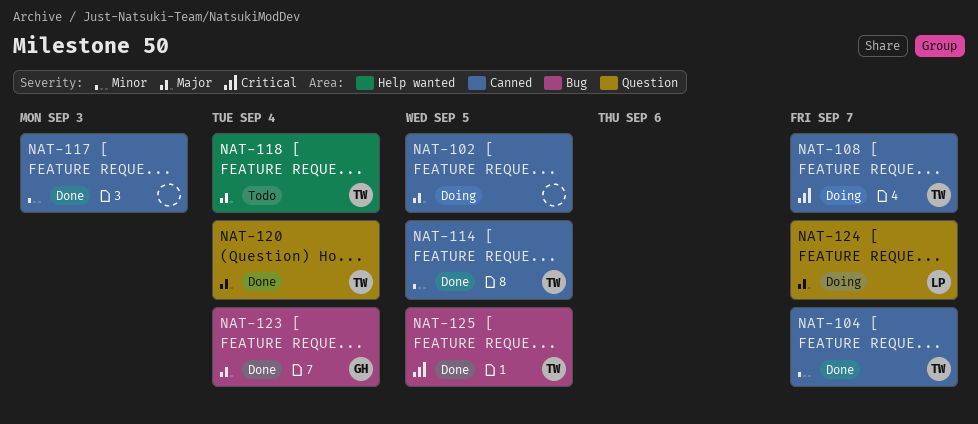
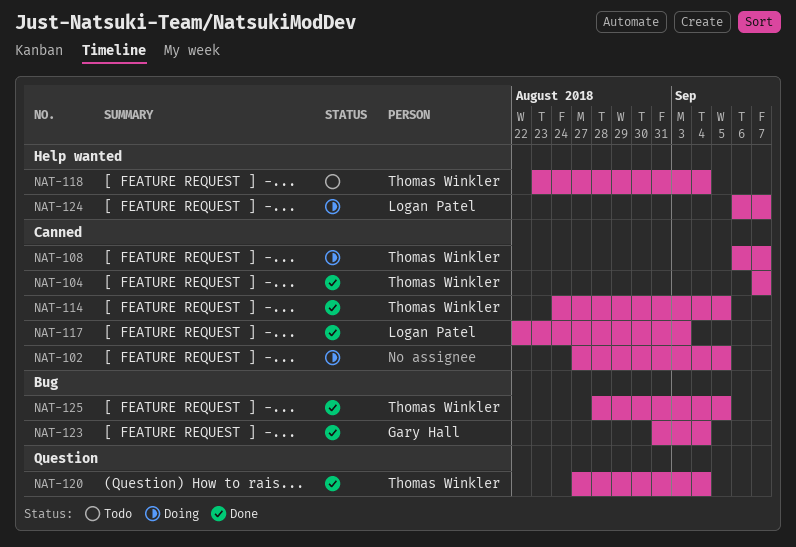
NAT-117, owner: none -> Logan Patel
NAT-124, label: Question -> Help wanted

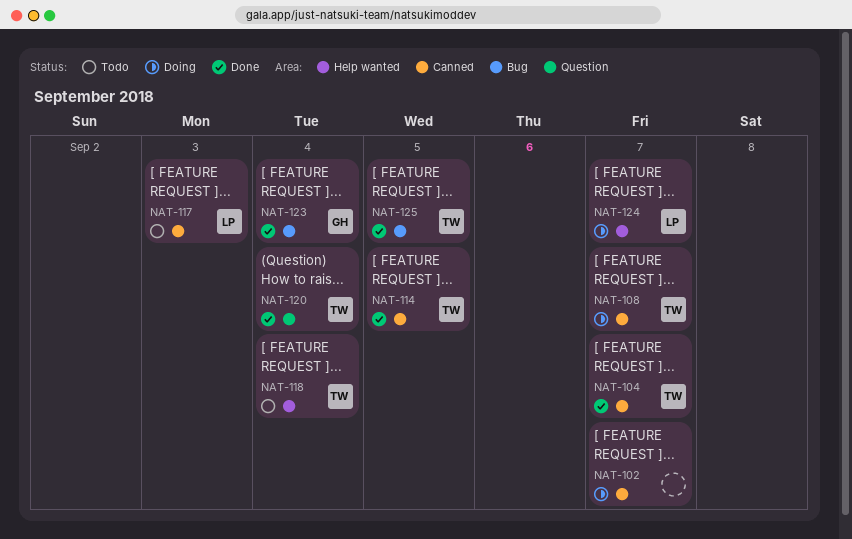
NAT-102, due: Sep 5 -> Sep 7
NAT-117, status: Done -> Todo

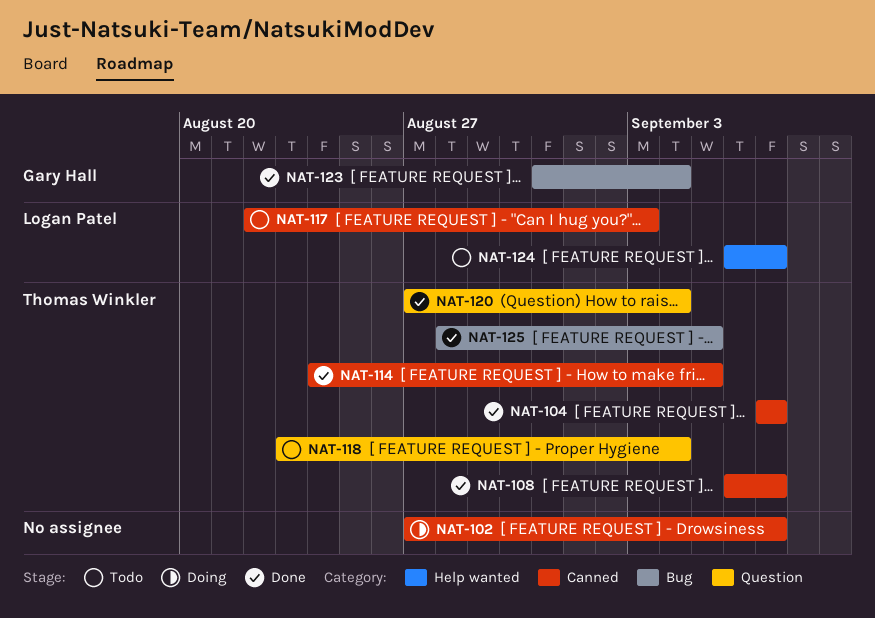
NAT-108, status: Doing -> Done
NAT-118, label: Help wanted -> Question
NAT-124, status: Doing -> Todo

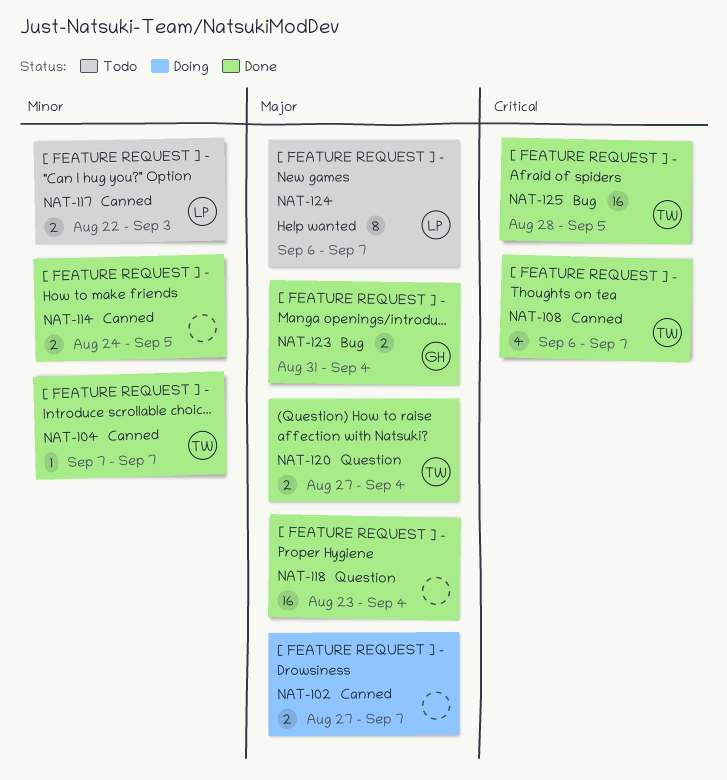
NAT-114, owner: Thomas Winkler -> none
NAT-118, status: Todo -> Done
NAT-118, owner: Thomas Winkler -> none

